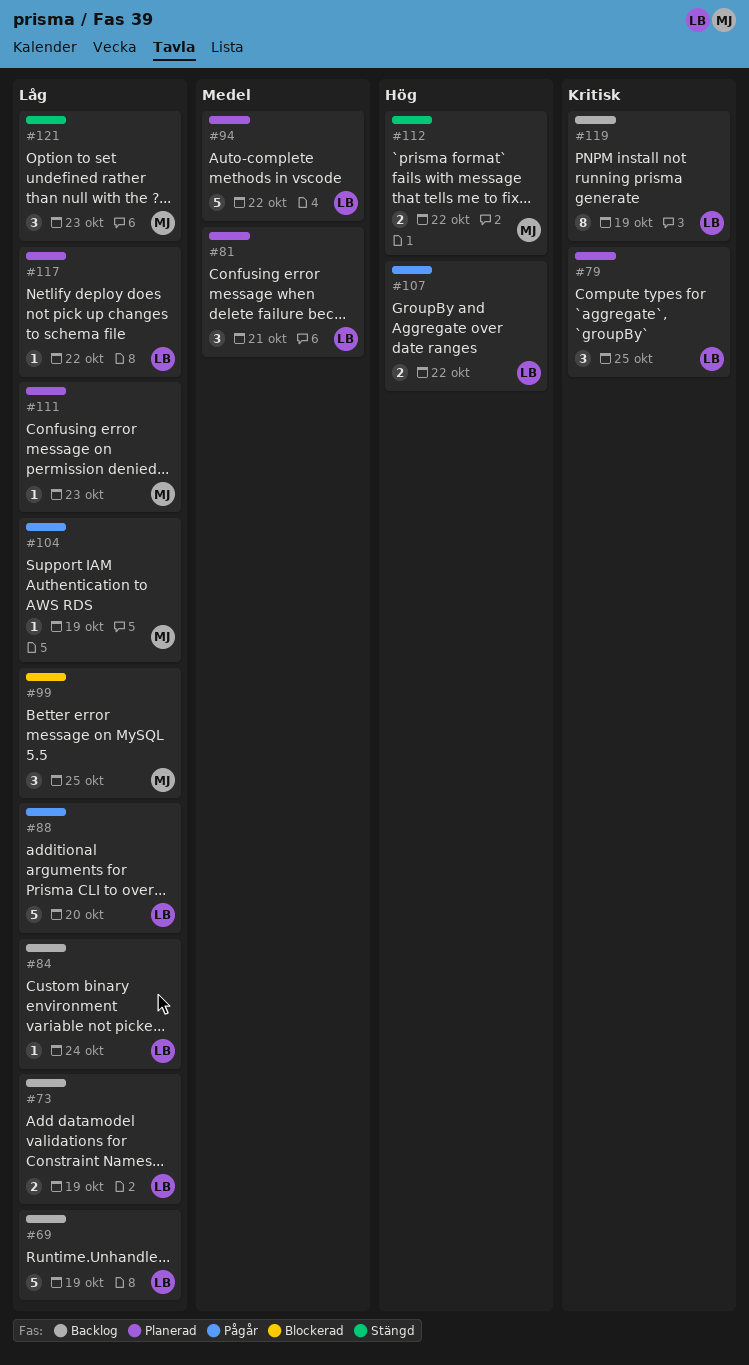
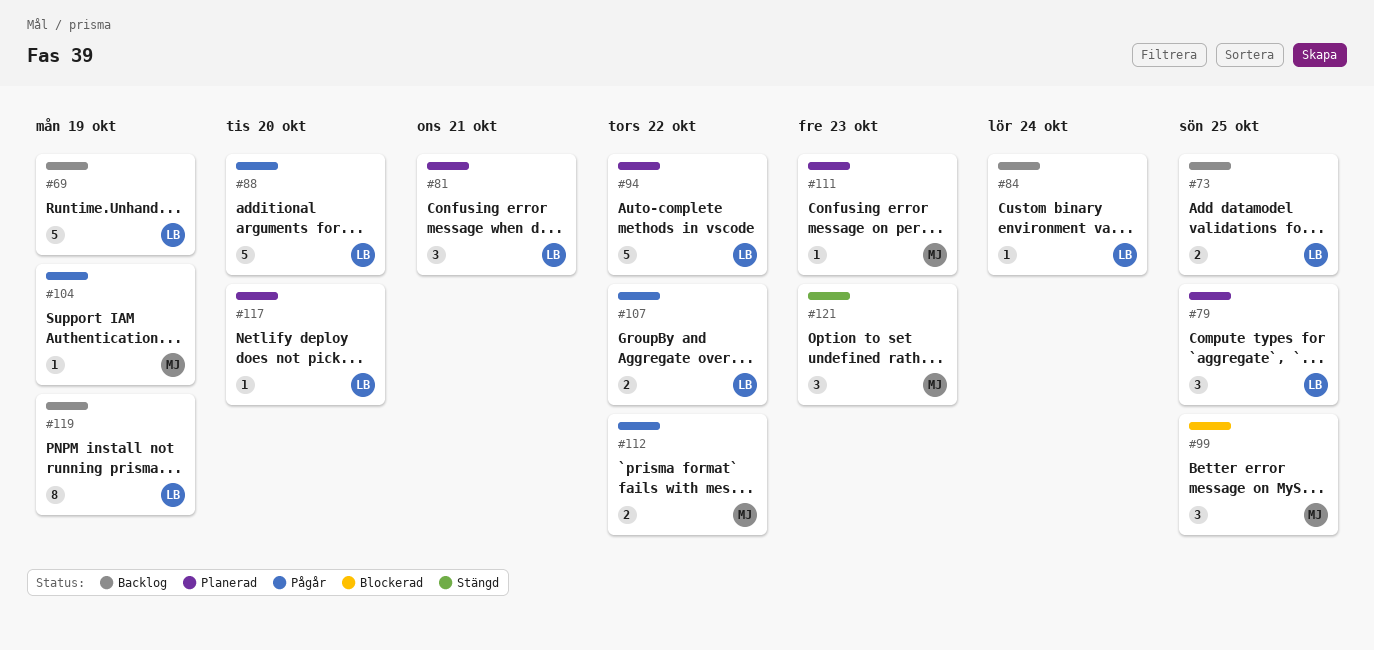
#73, due: Oct 19 -> Oct 25
#112, status: Stängd -> Pågår
#117, due: Oct 22 -> Oct 20

